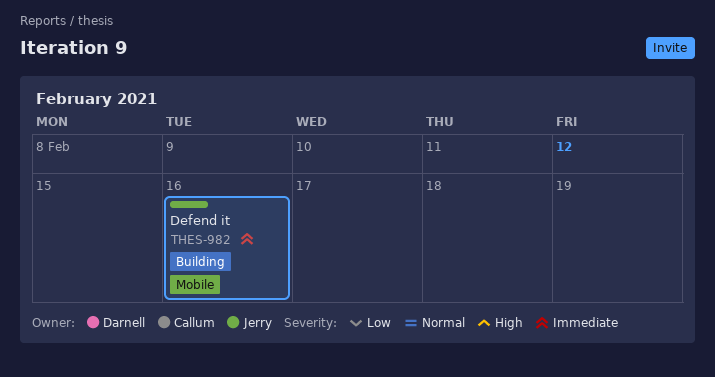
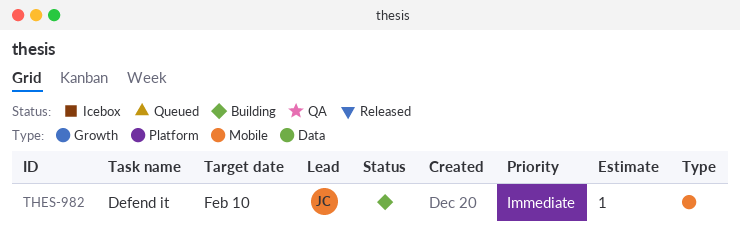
THES-982, due: Feb 16 -> Feb 10

